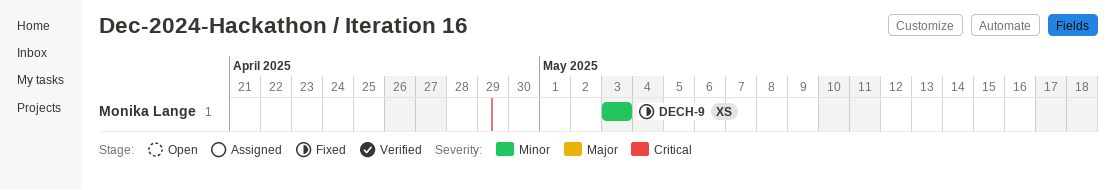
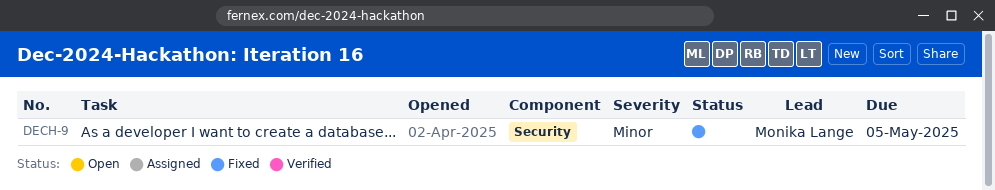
DECH-9, due: May 3 -> May 5

